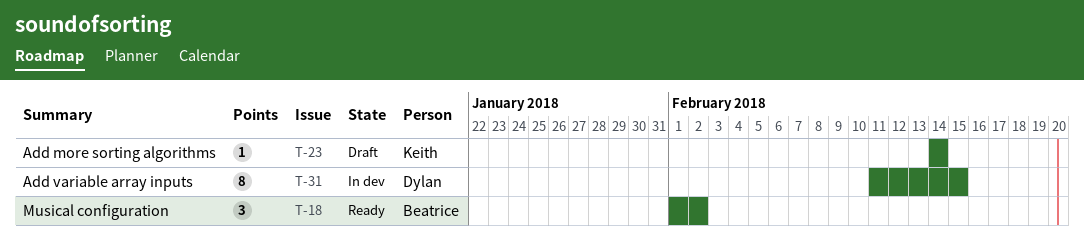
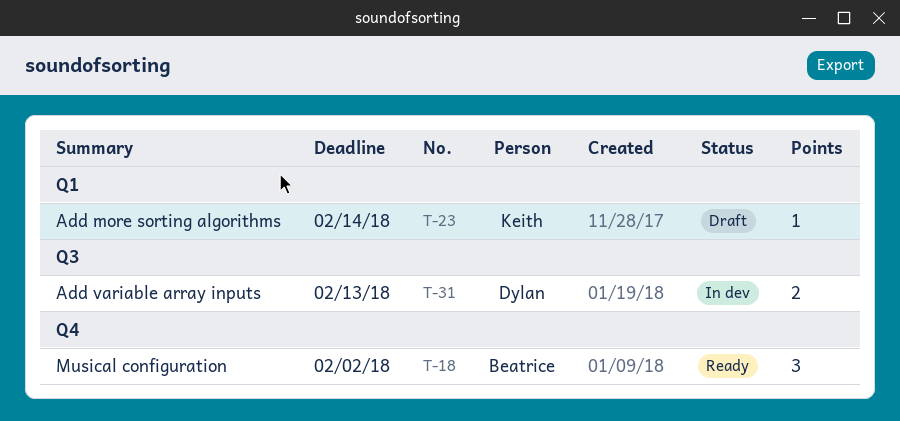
T-31, estimate: 8 -> 2
T-31, due: Feb 15 -> Feb 13

